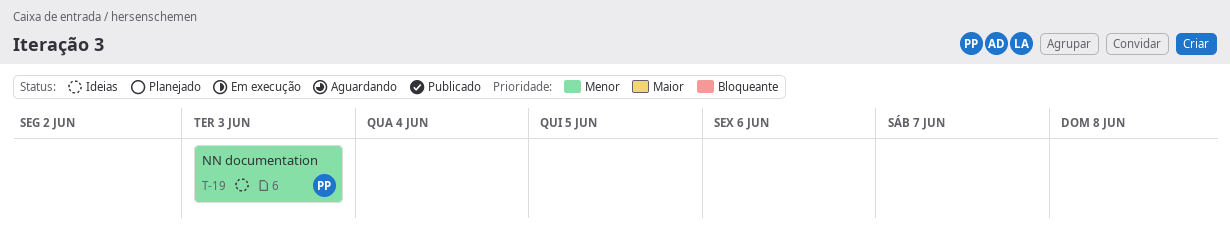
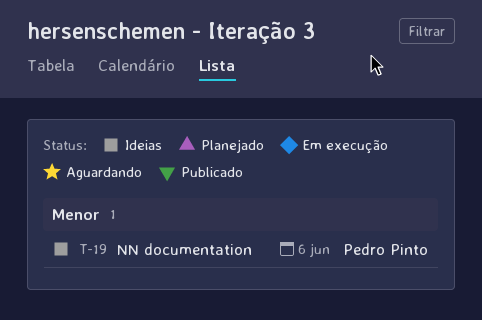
T-19, due: Jun 3 -> Jun 6

